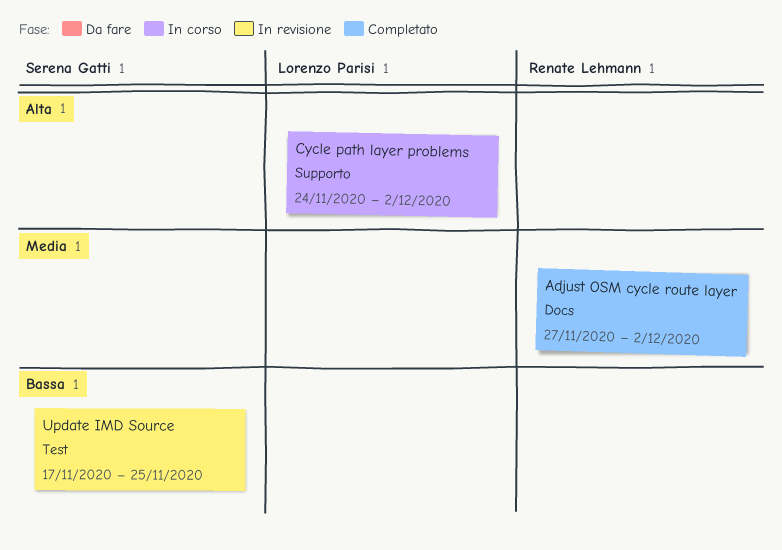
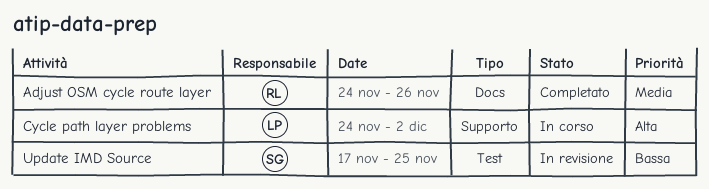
Adjust OSM cycle route layer, start: Nov 27 -> Nov 24
Adjust OSM cycle route layer, due: Dec 2 -> Nov 26

